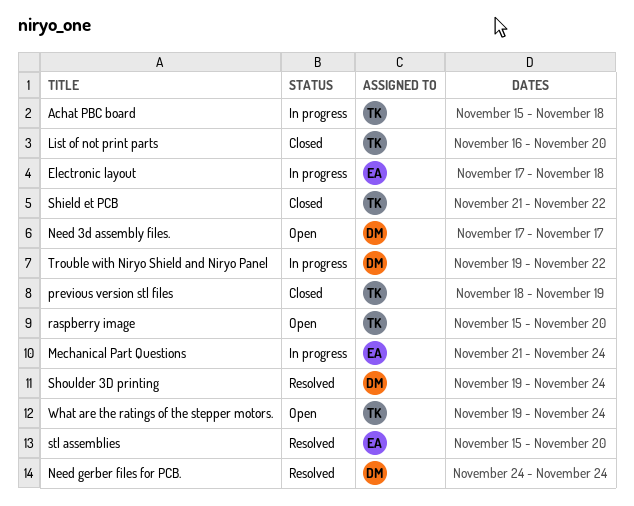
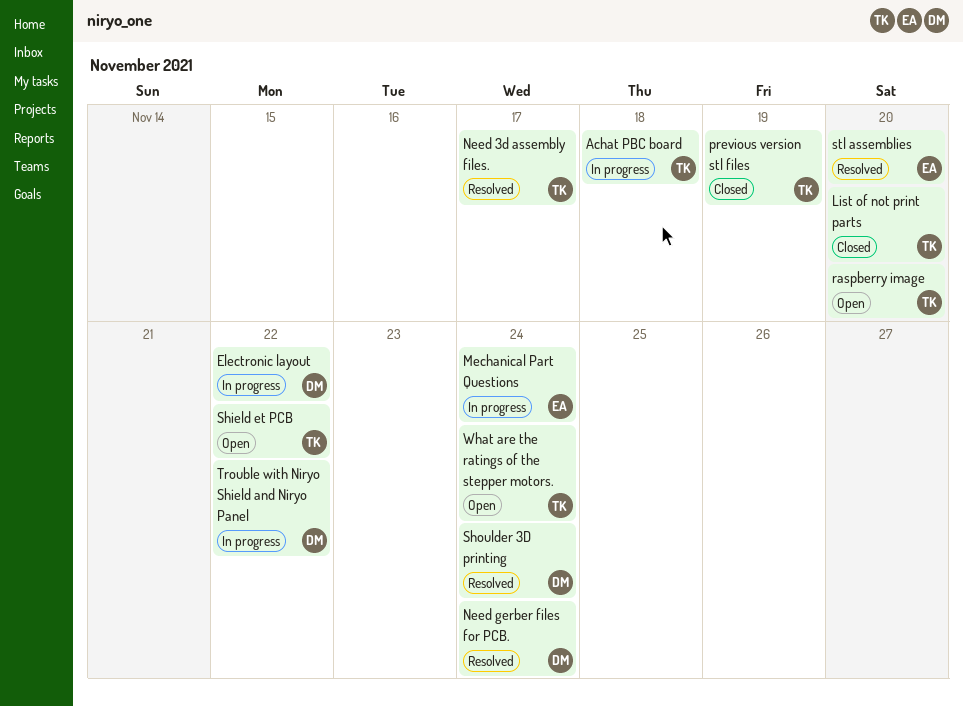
Electronic layout, owner: EA -> DM
Electronic layout, due: Nov 18 -> Nov 22
Need 3d assembly files., status: Open -> Resolved
Need 3d assembly files., owner: DM -> TK
Shield et PCB, status: Closed -> Open

